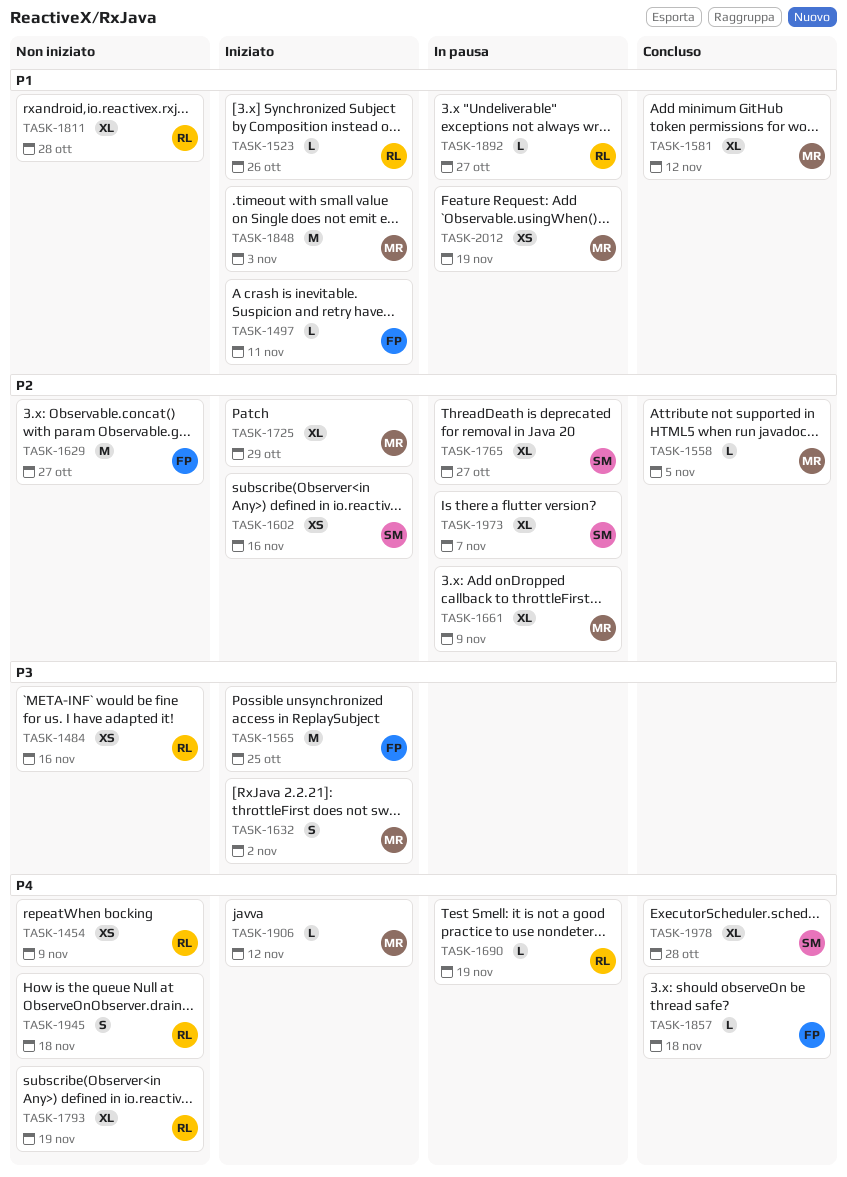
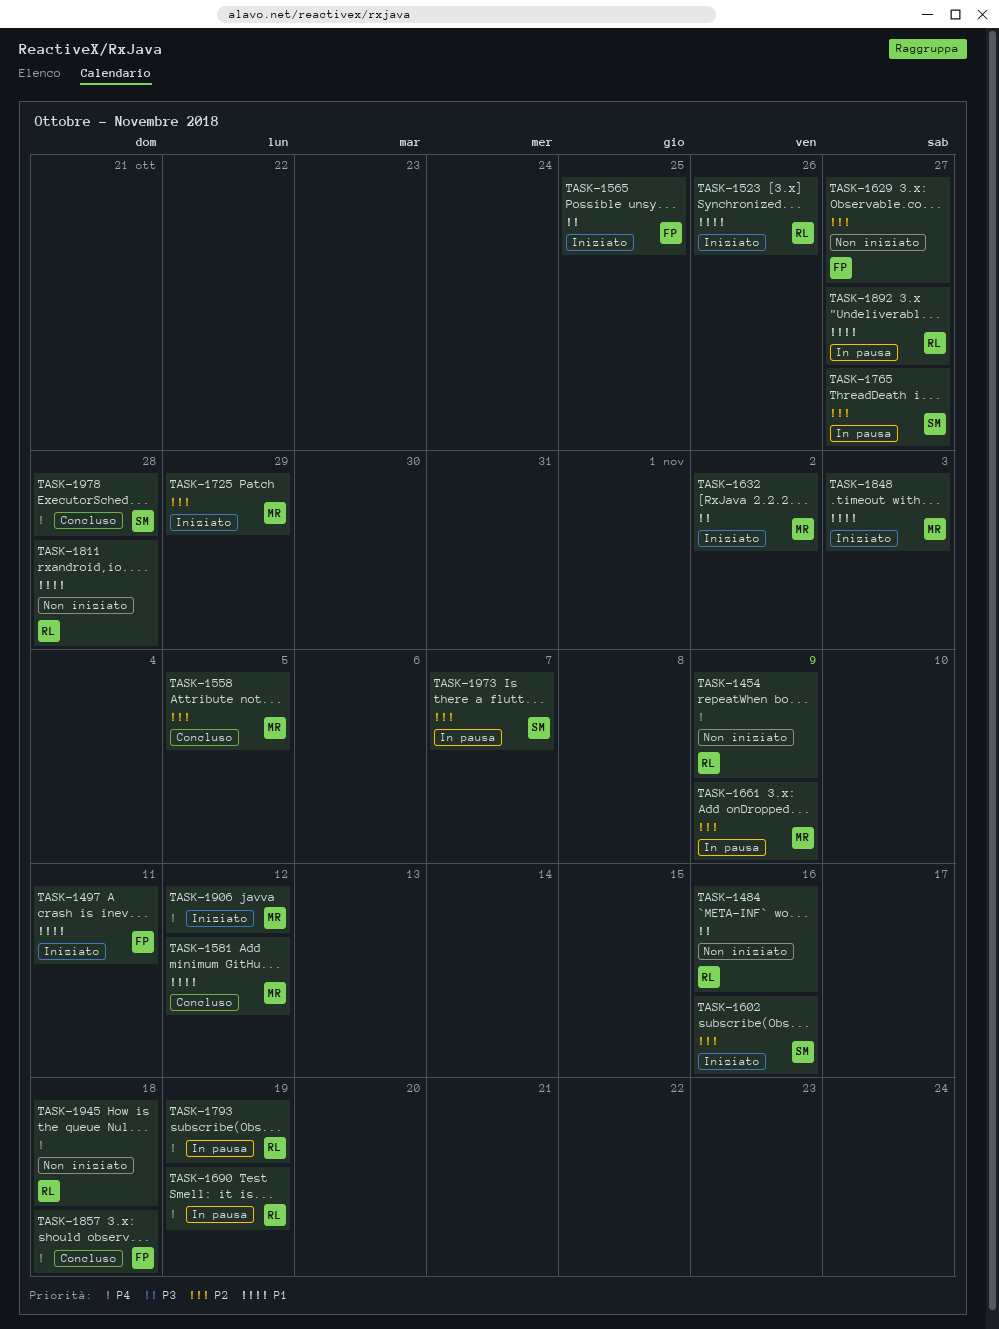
TASK-1793, status: Non iniziato -> In pausa
TASK-2012: present -> none

